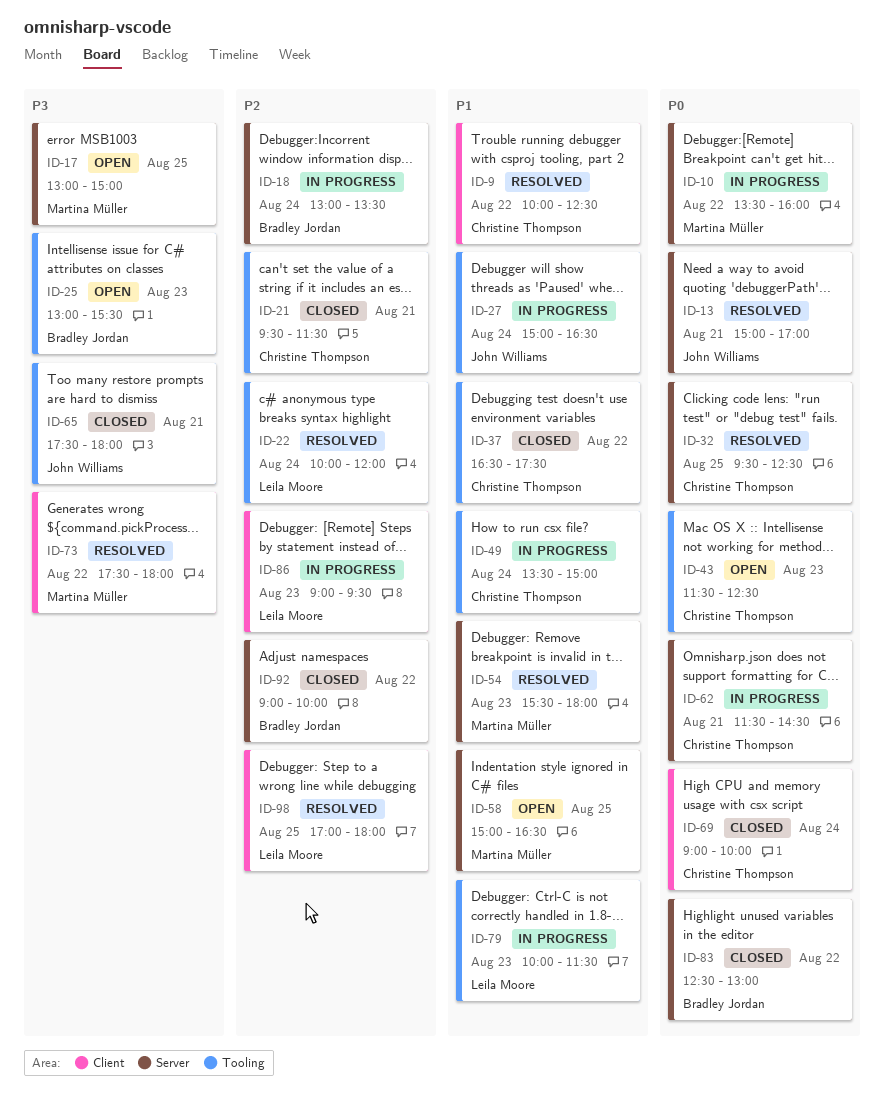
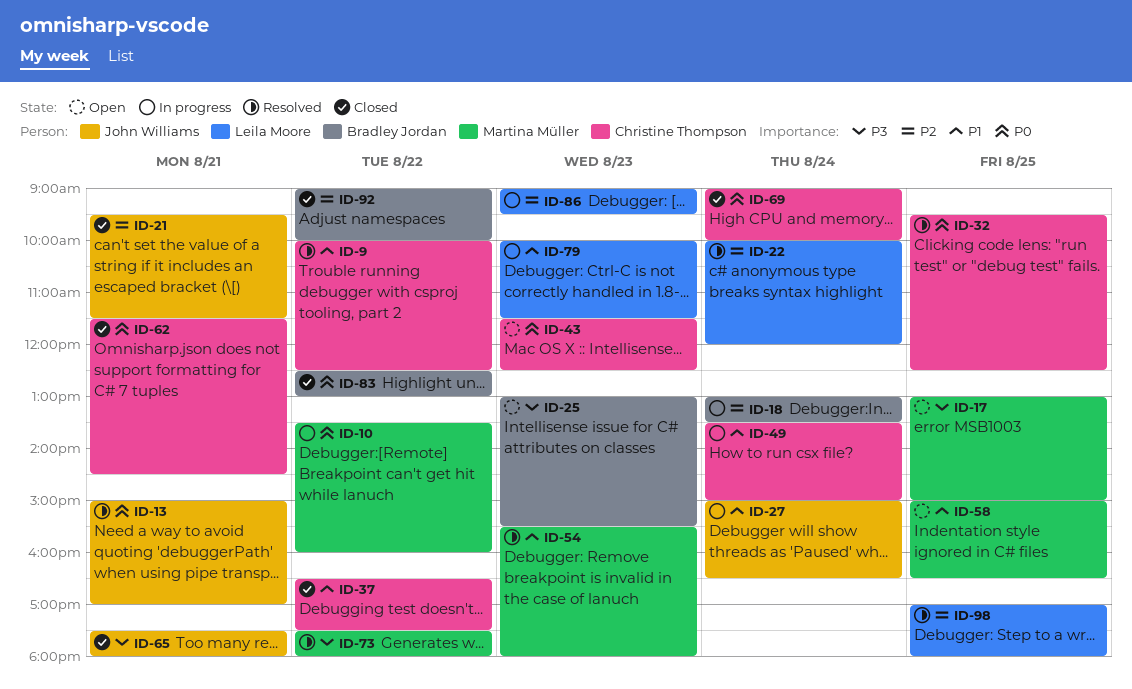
ID-21, owner: Christine Thompson -> John Williams
ID-62, status: In progress -> Closed

